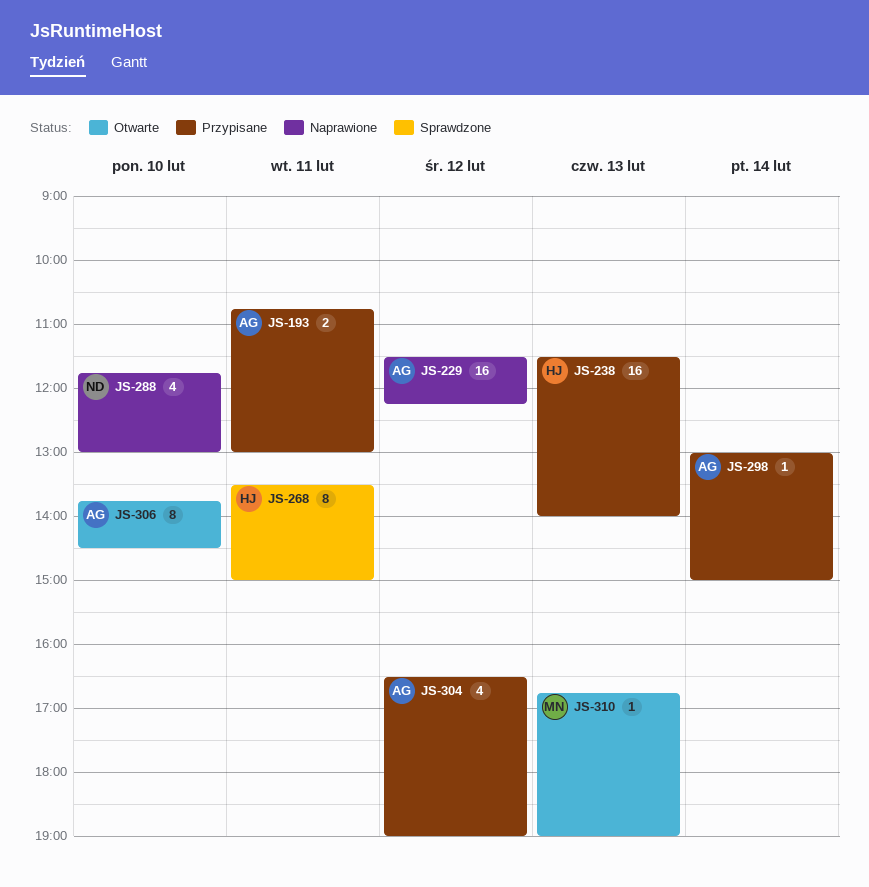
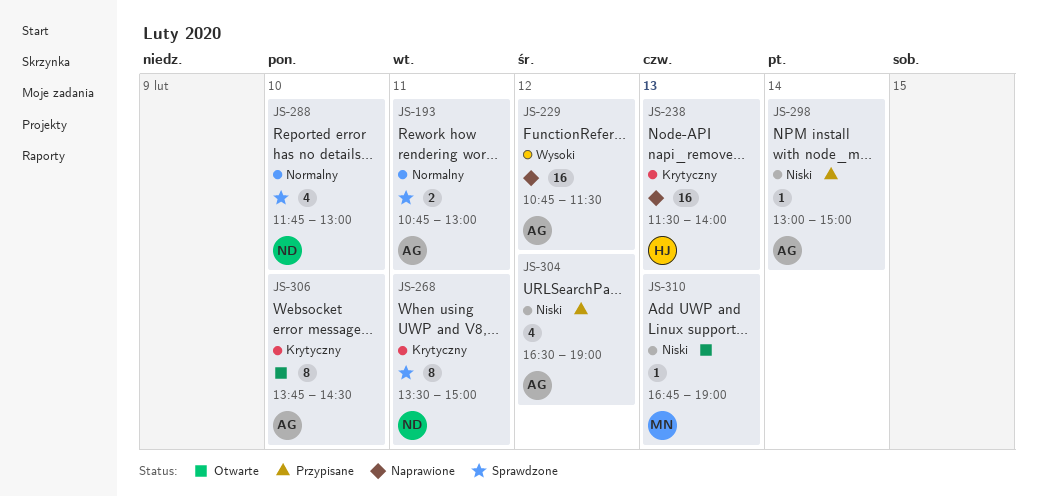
JS-193, status: Przypisane -> Sprawdzone
JS-229, begins: 11:30 -> 10:45
JS-229, ends: 12:15 -> 11:30
JS-238, status: Przypisane -> Naprawione
JS-268, owner: HJ -> ND
JS-288, status: Naprawione -> Sprawdzone

